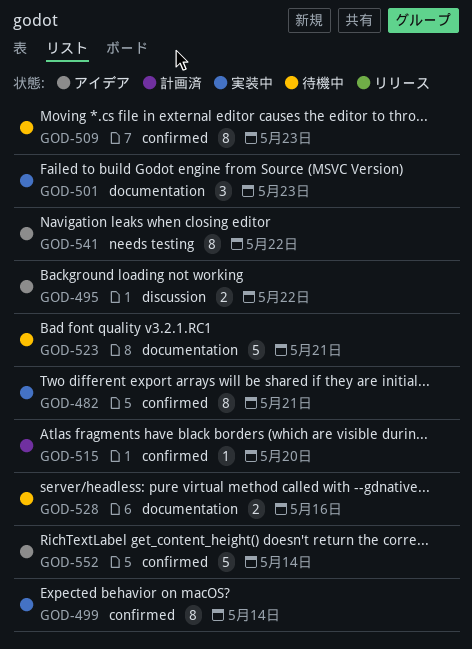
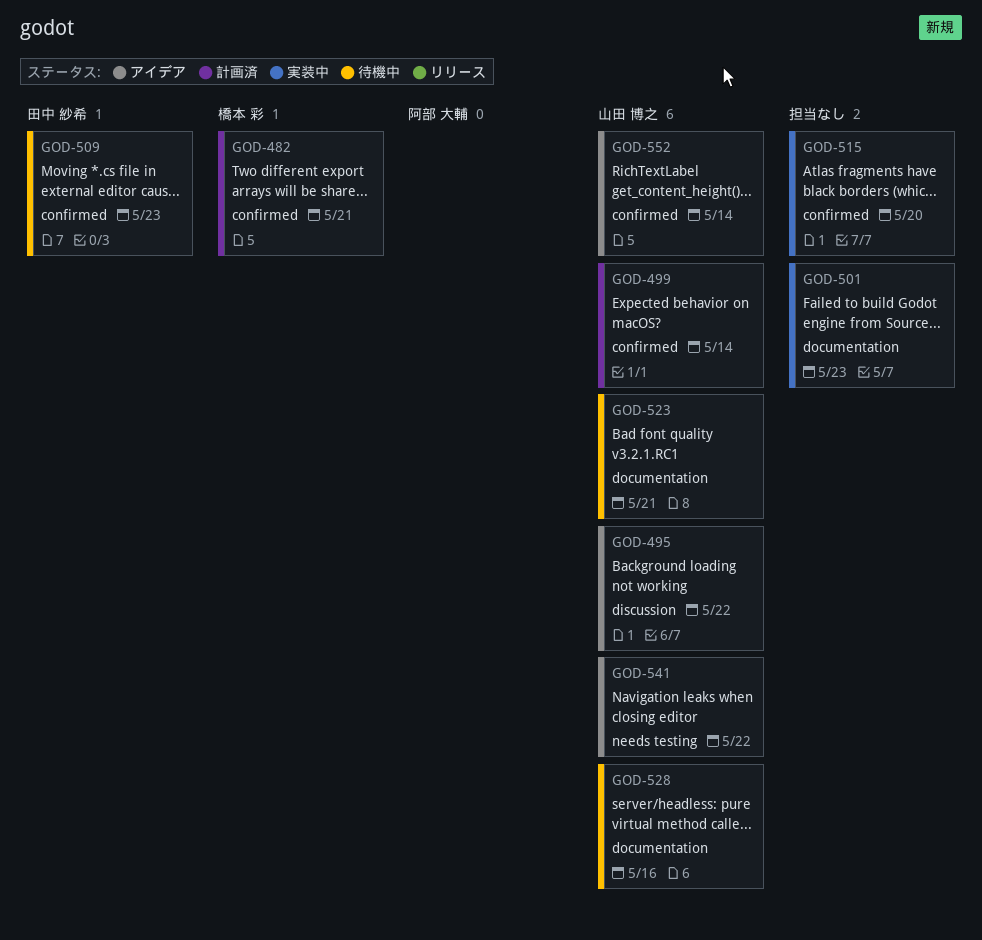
GOD-482, status: 実装中 -> 計画済
GOD-499, status: 実装中 -> 計画済
GOD-515, status: 計画済 -> 実装中

